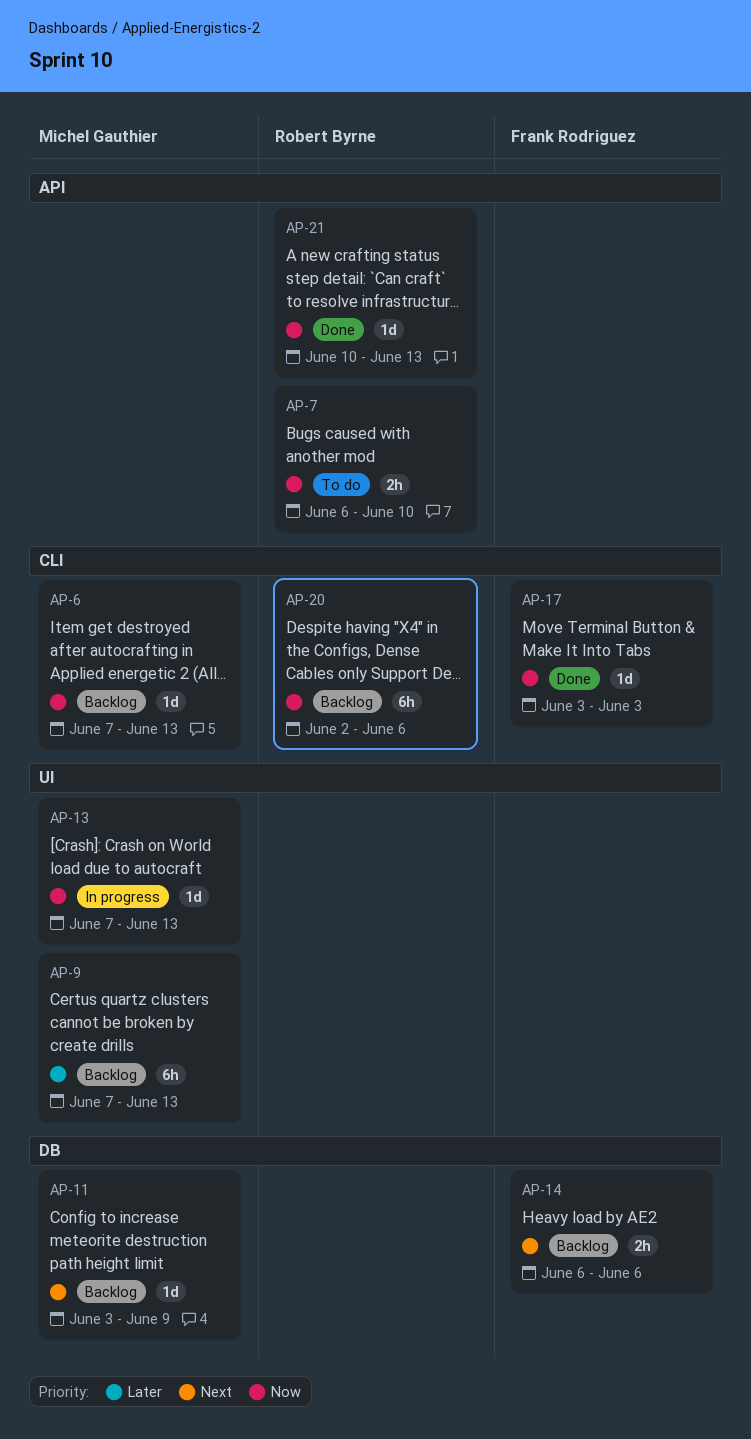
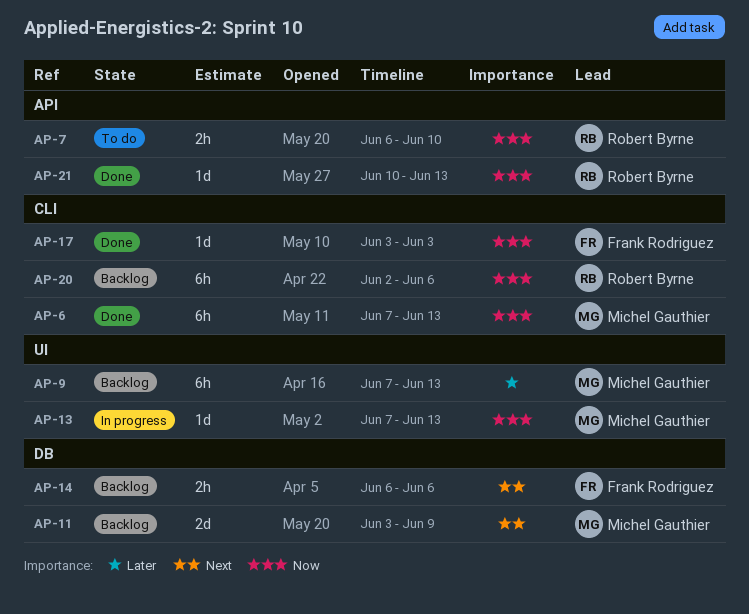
AP-6, status: Backlog -> Done
AP-6, estimate: 1d -> 6h
AP-11, estimate: 1d -> 2d

